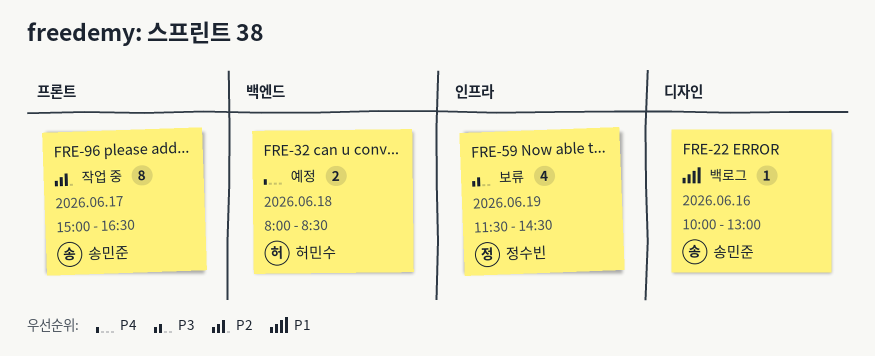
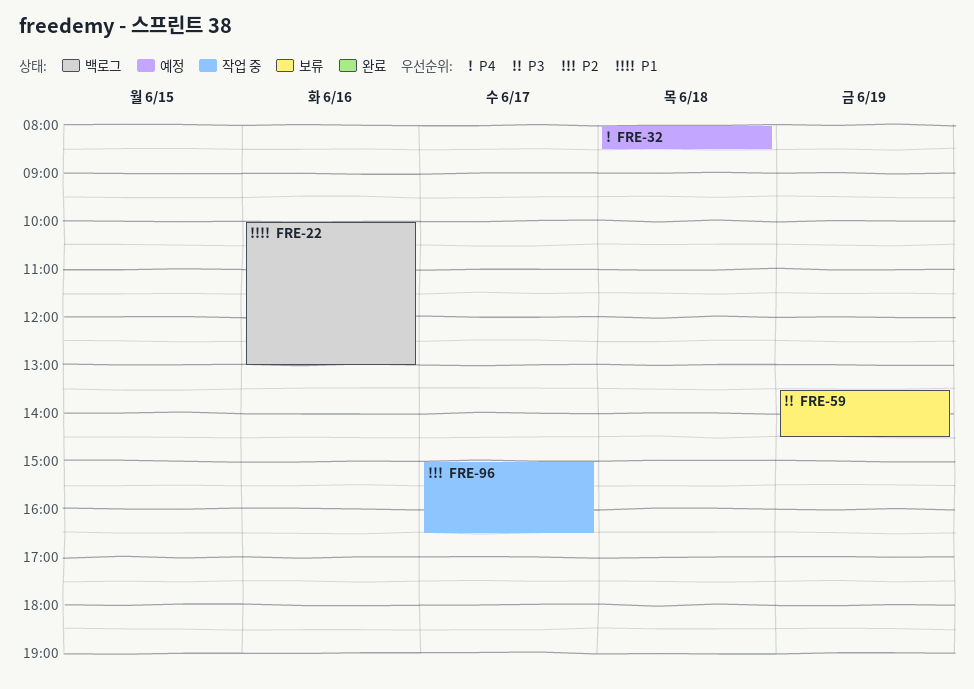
FRE-59, begins: 11:30 -> 13:30

